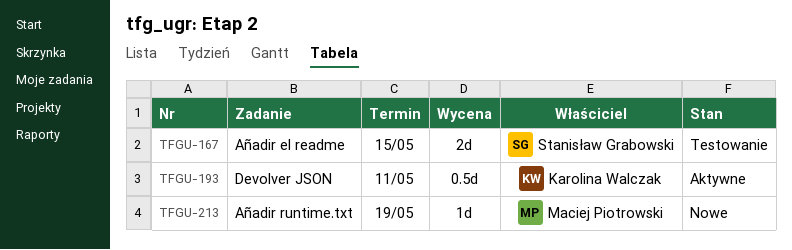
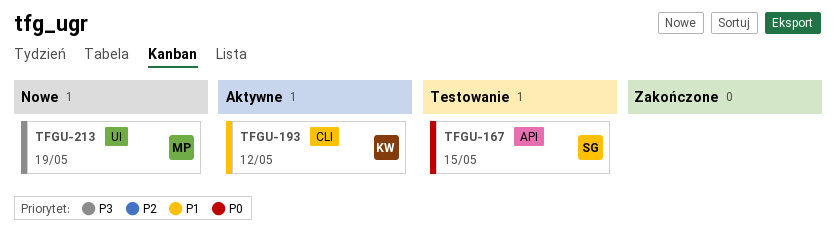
TFGU-193, due: May 11 -> May 12

